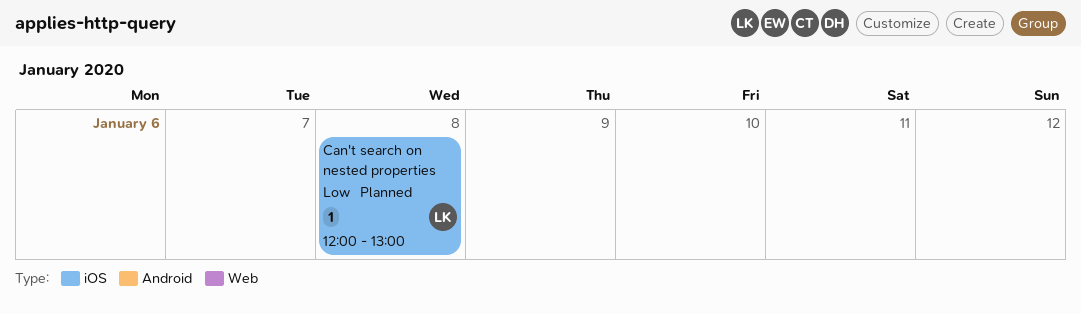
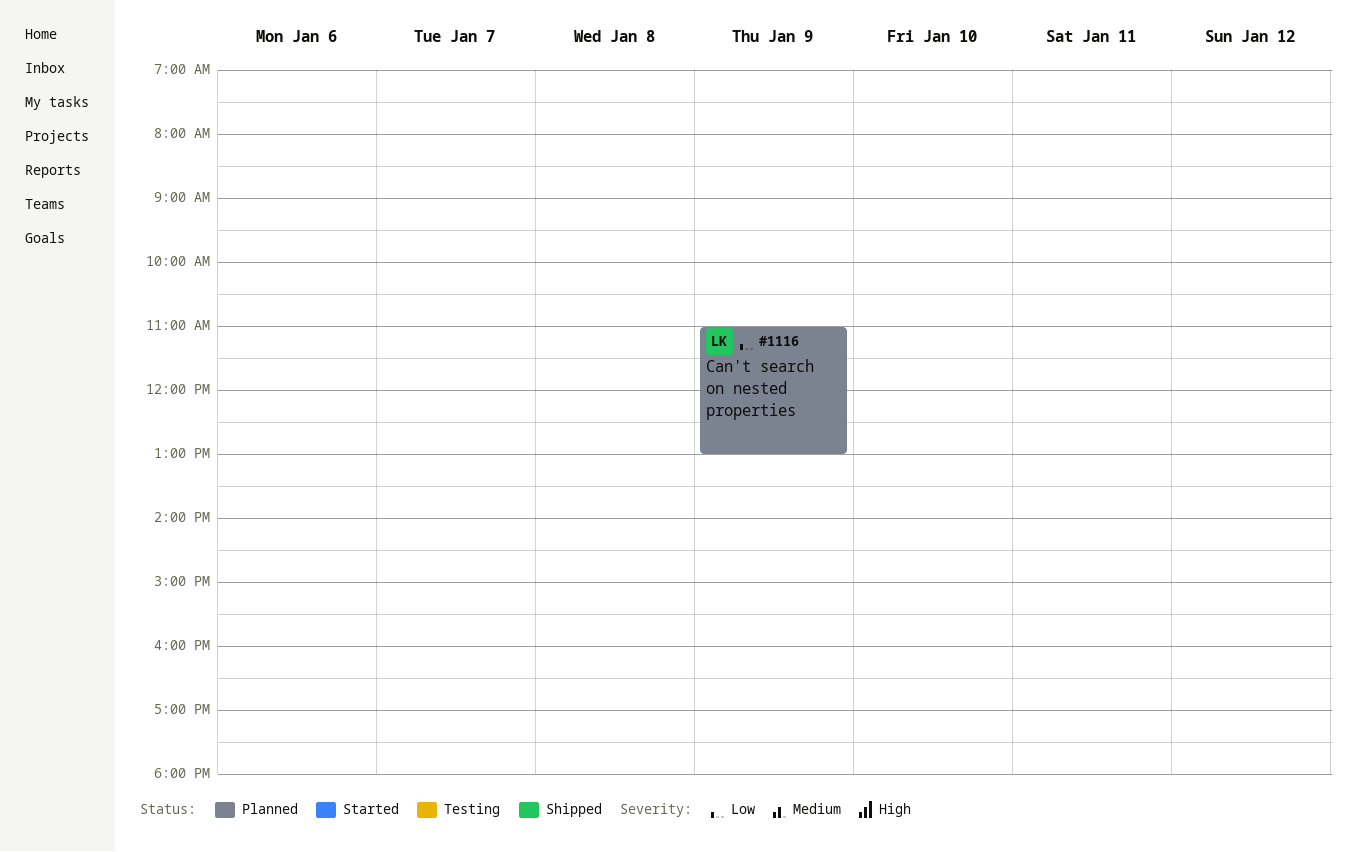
Can't search on nested properties, day: Jan 8 -> Jan 9
Can't search on nested properties, begins: 12:00 -> 11:00

